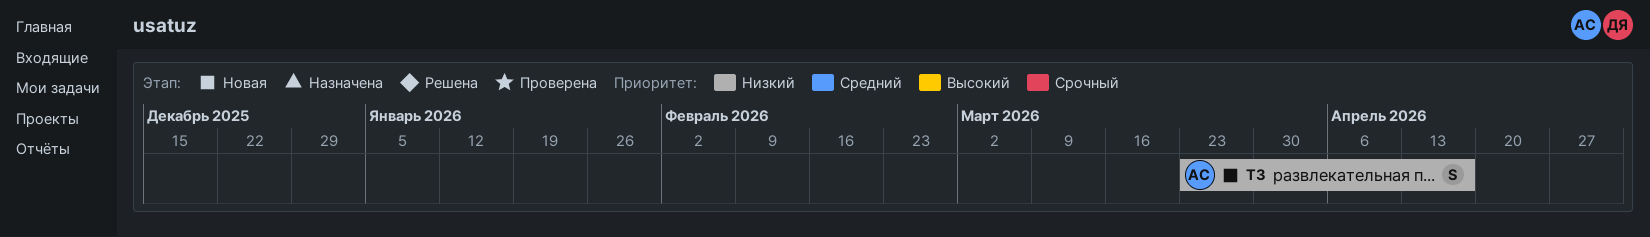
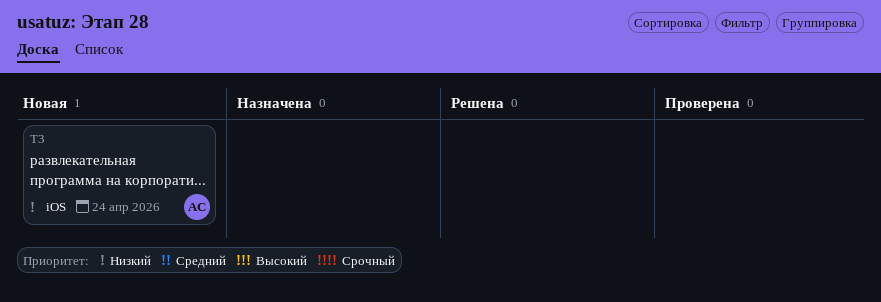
T3, due: Apr 17 -> Apr 24

